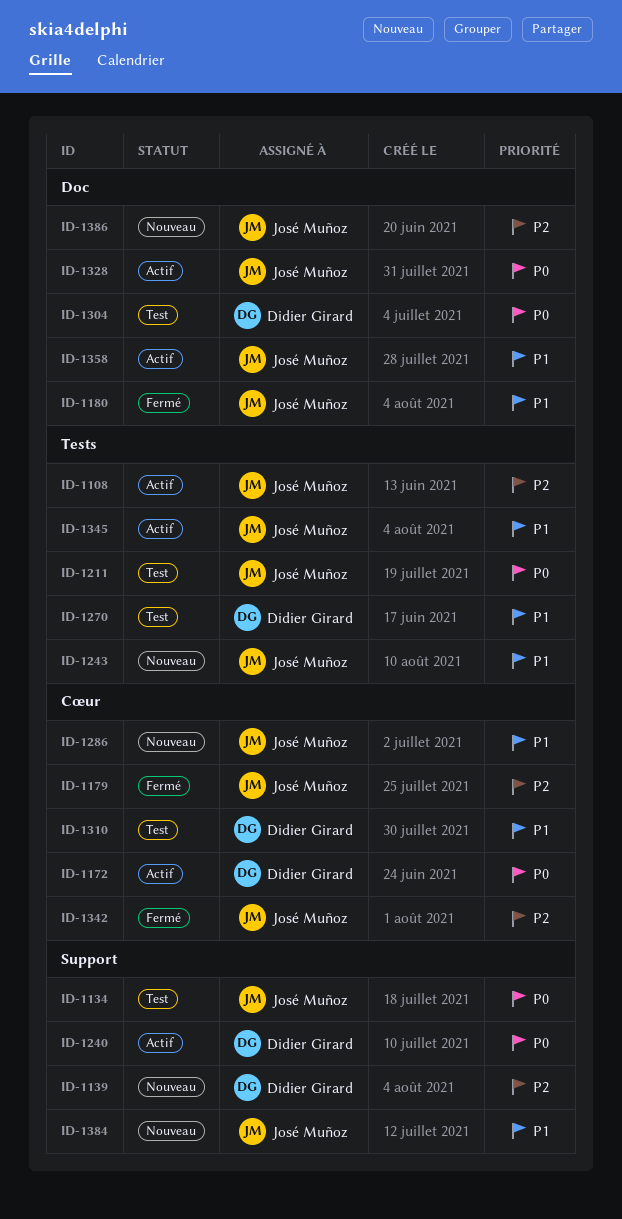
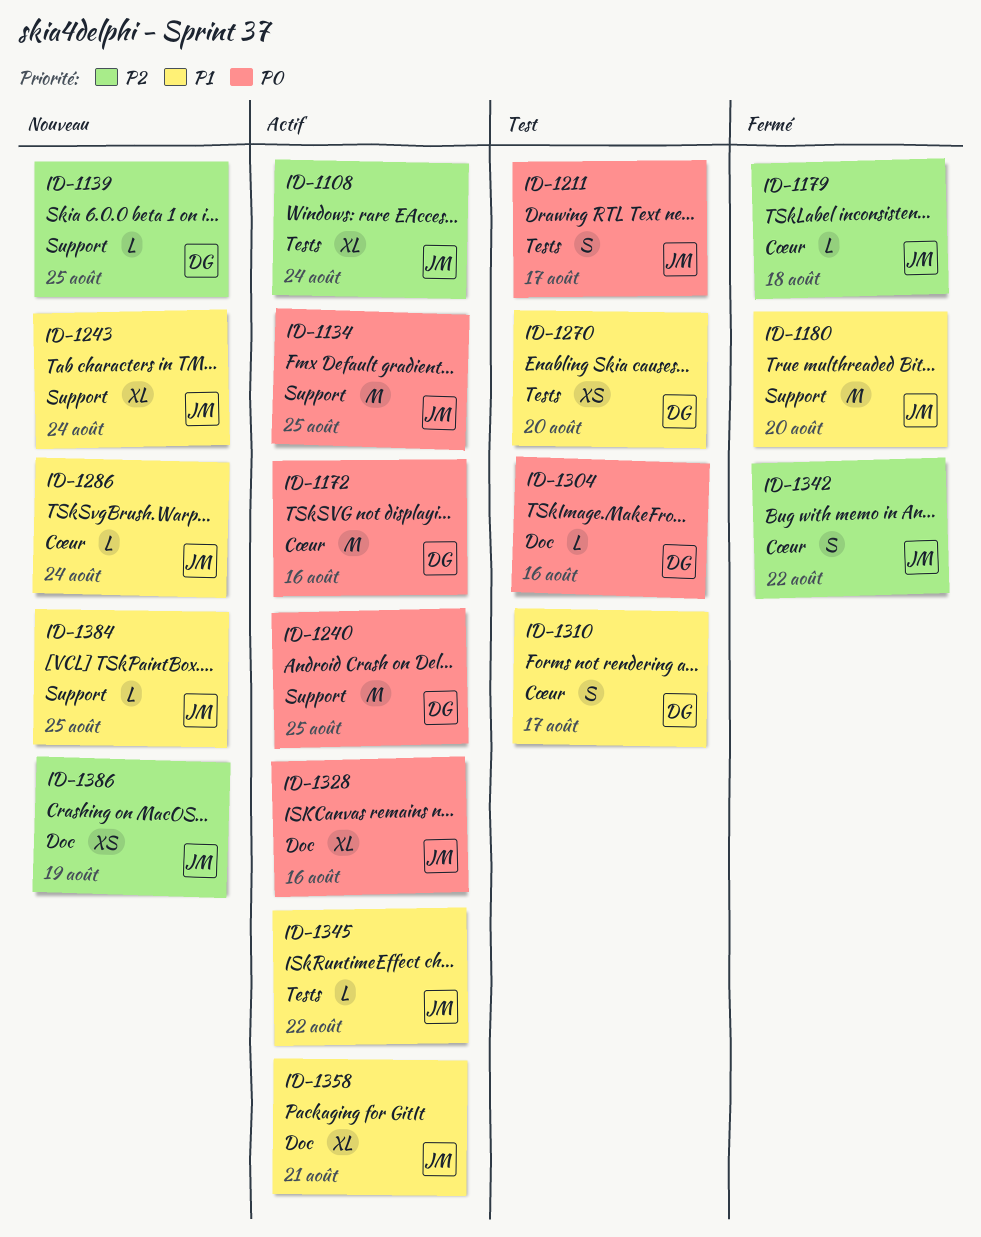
ID-1134, status: Test -> Actif
ID-1180, label: Doc -> Support
ID-1243, label: Tests -> Support

